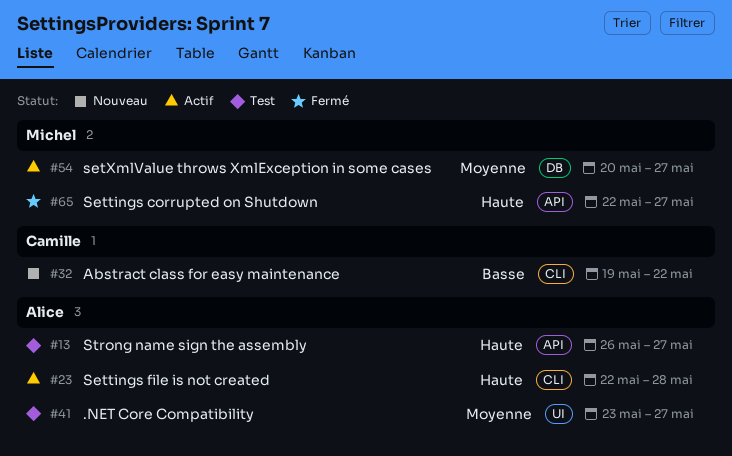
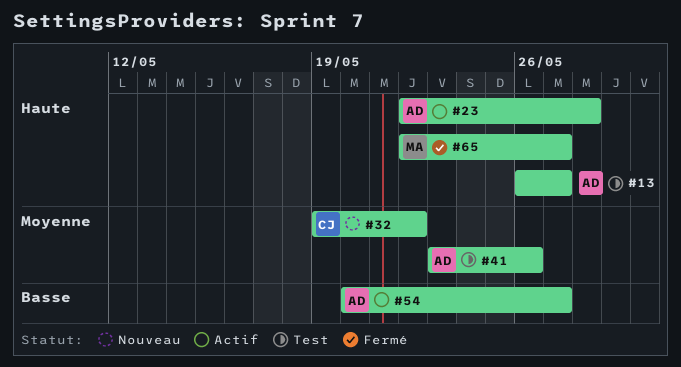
#32, priority: Basse -> Moyenne
#41, due: May 27 -> May 26
#54, owner: Michel -> Alice
#54, priority: Moyenne -> Basse

